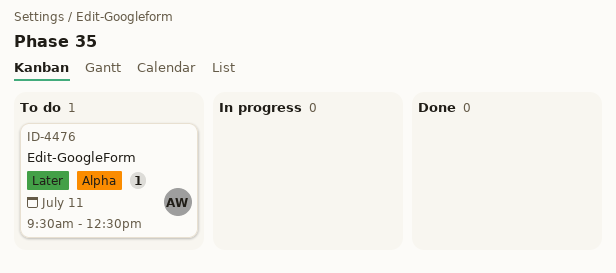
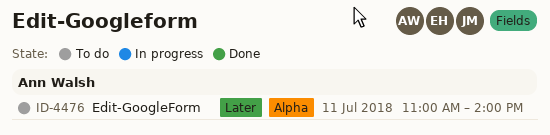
ID-4476, begins: 09:30 -> 11:00
ID-4476, ends: 12:30 -> 14:00

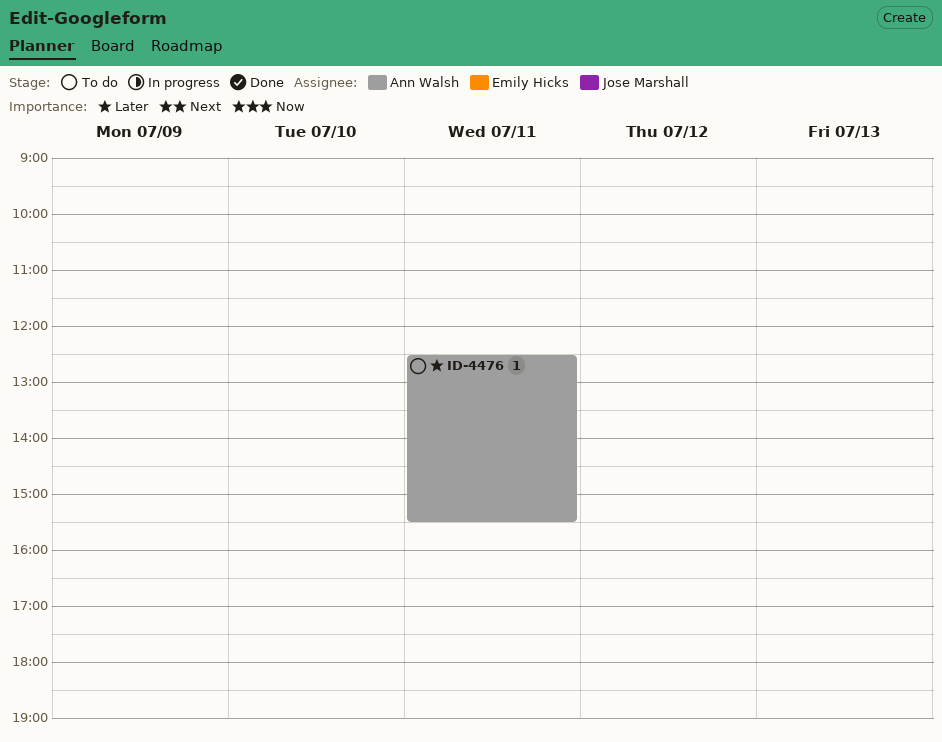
ID-4476, begins: 11:00 -> 12:30
ID-4476, ends: 14:00 -> 15:30

